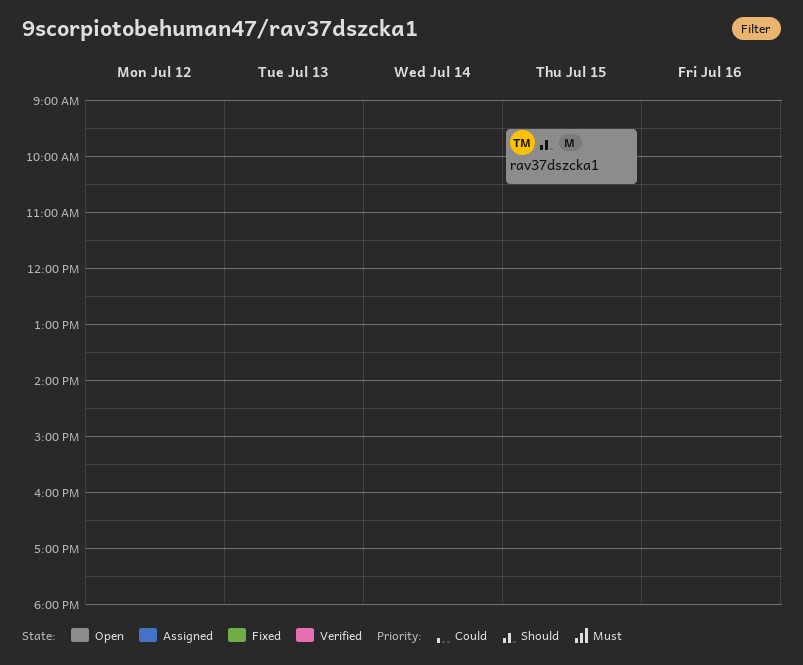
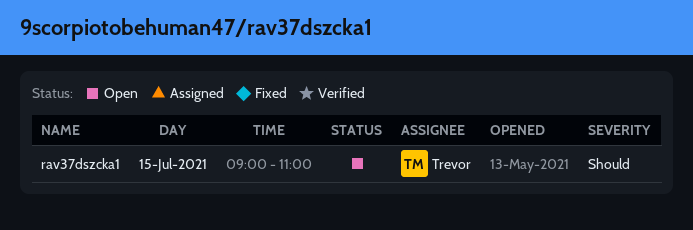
rav37dszcka1, begins: 09:30 -> 09:00
rav37dszcka1, ends: 10:30 -> 11:00

